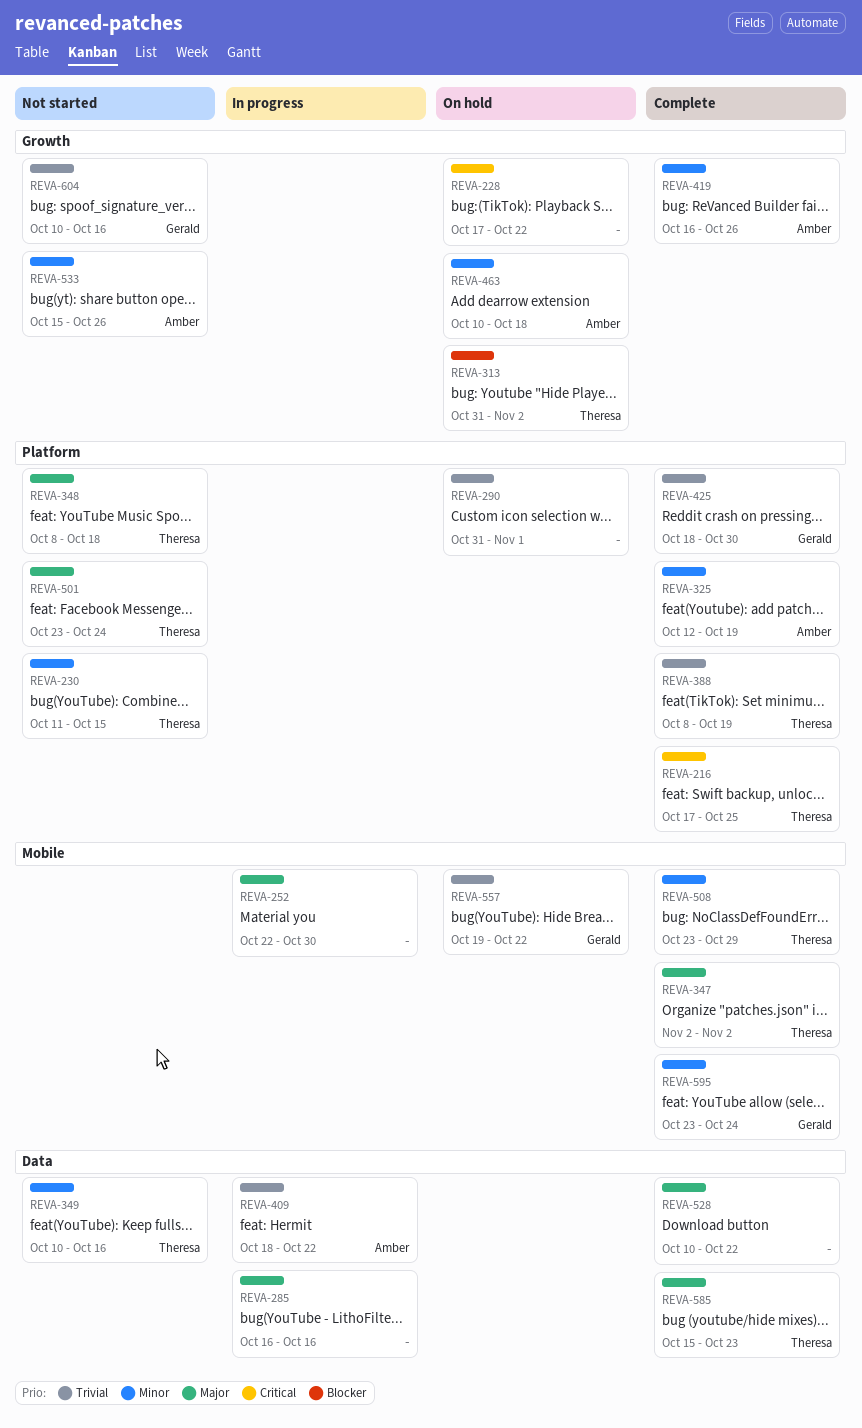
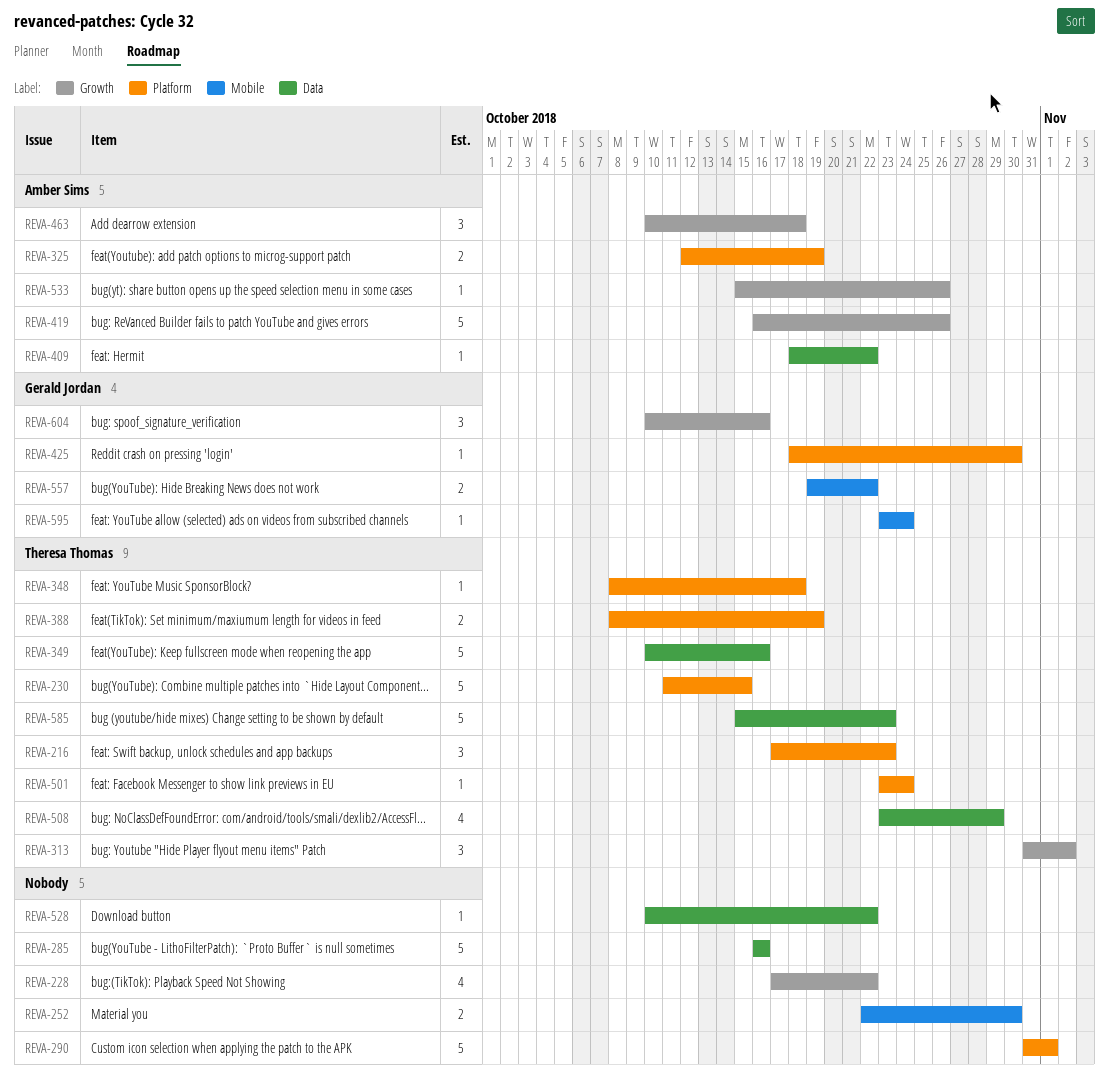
REVA-216, due: Oct 25 -> Oct 23
REVA-347: present -> none
REVA-508, label: Mobile -> Data

